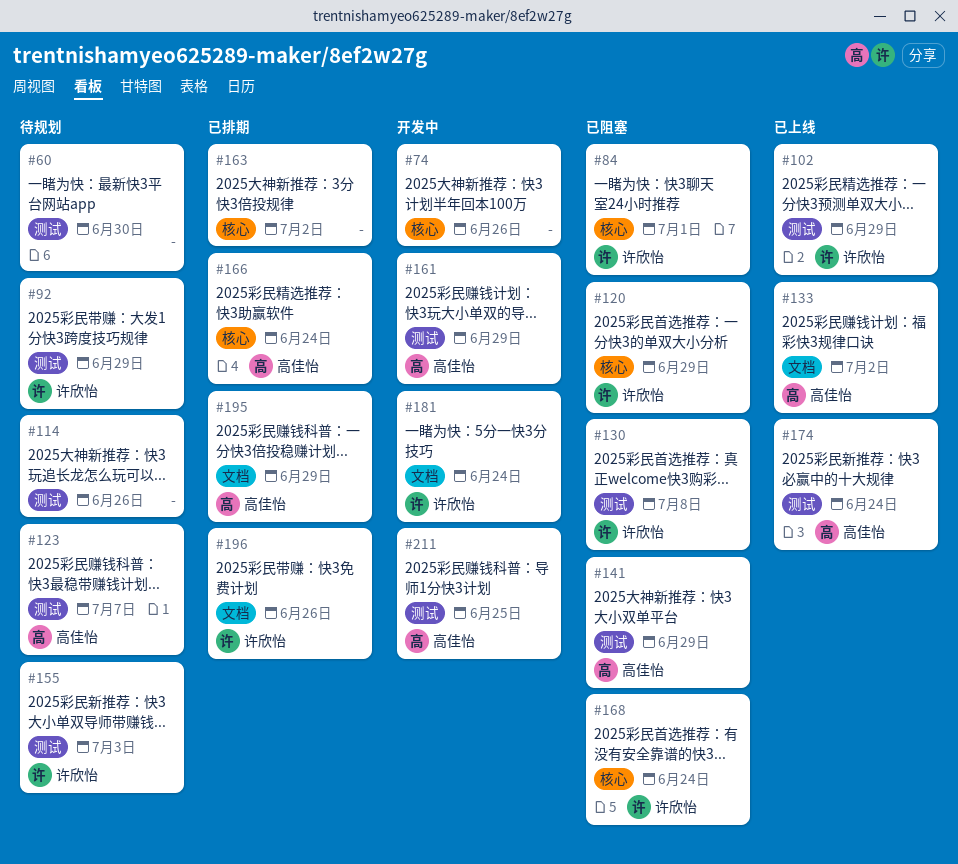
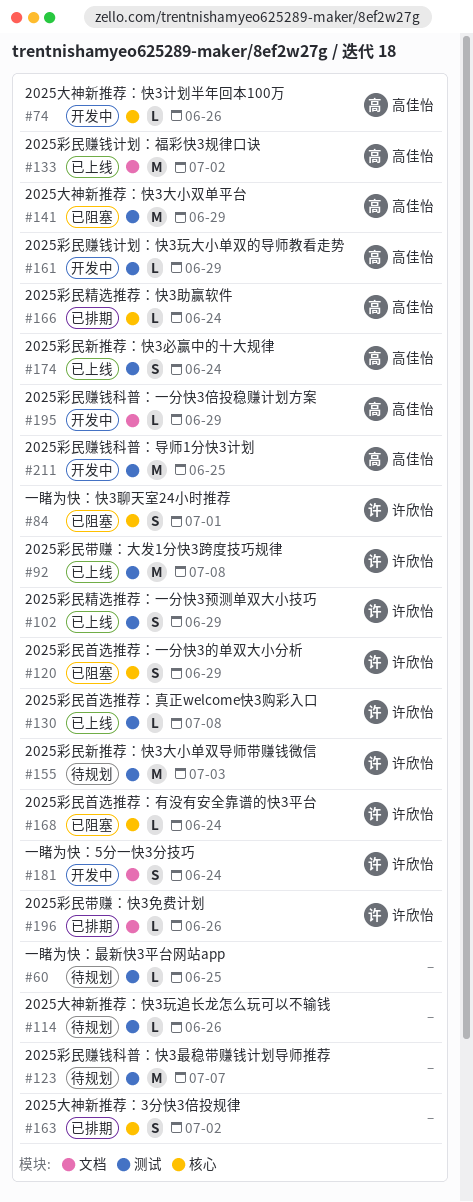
#60, due: Jun 30 -> Jun 25
#74, owner: none -> 高佳怡
#92, status: 待规划 -> 已上线
#92, due: Jun 29 -> Jul 8
#123, owner: 高佳怡 -> none
#130, status: 已阻塞 -> 已上线
#195, status: 已排期 -> 开发中

